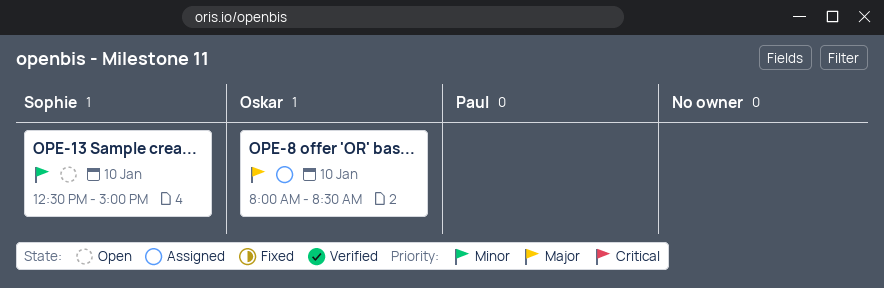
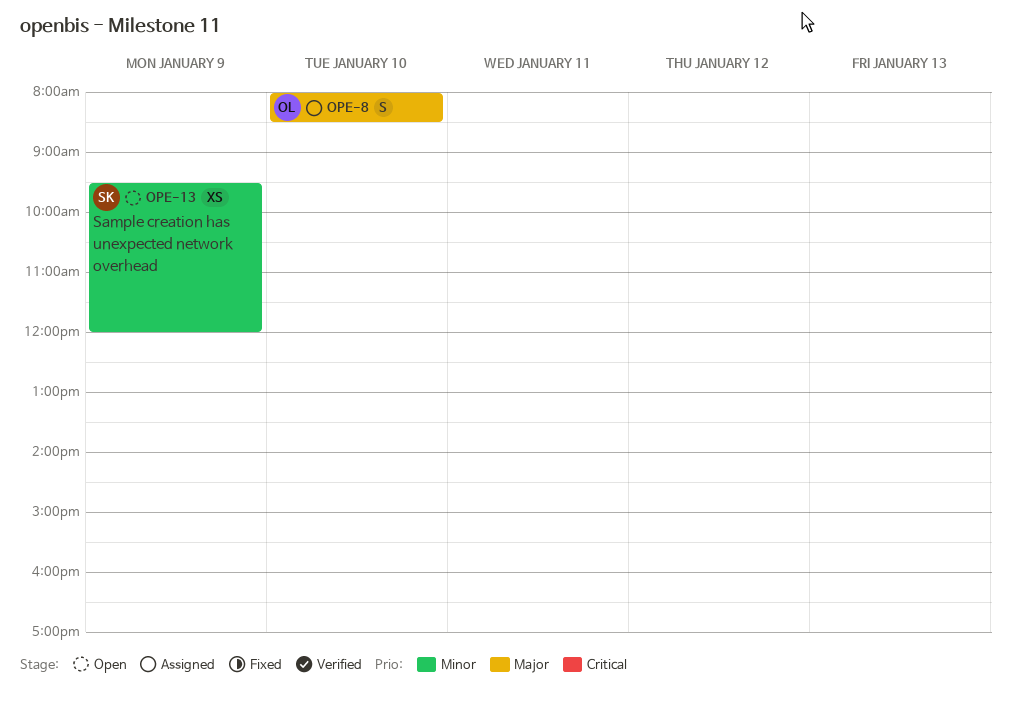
OPE-13, day: Jan 10 -> Jan 9
OPE-13, begins: 12:30 -> 09:30
OPE-13, ends: 15:00 -> 12:00

